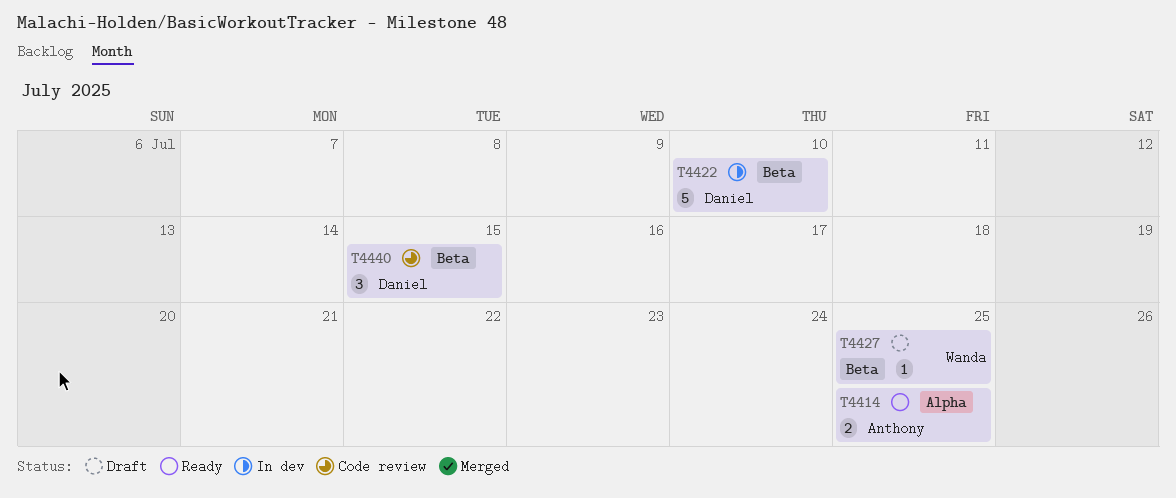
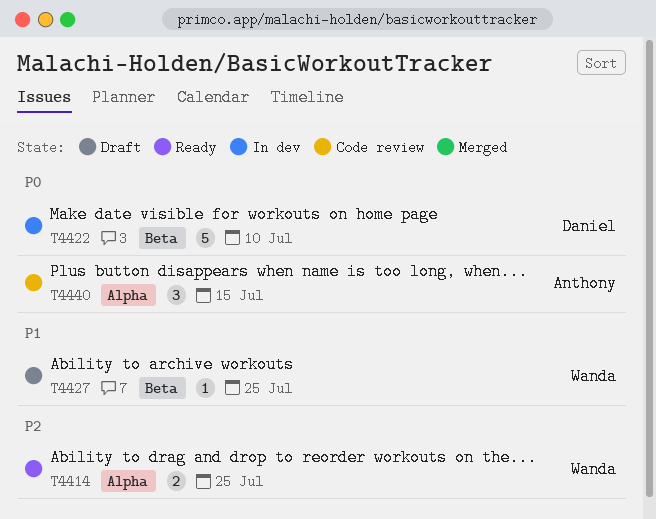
T4414, owner: Anthony -> Wanda
T4440, owner: Daniel -> Anthony
T4440, label: Beta -> Alpha

